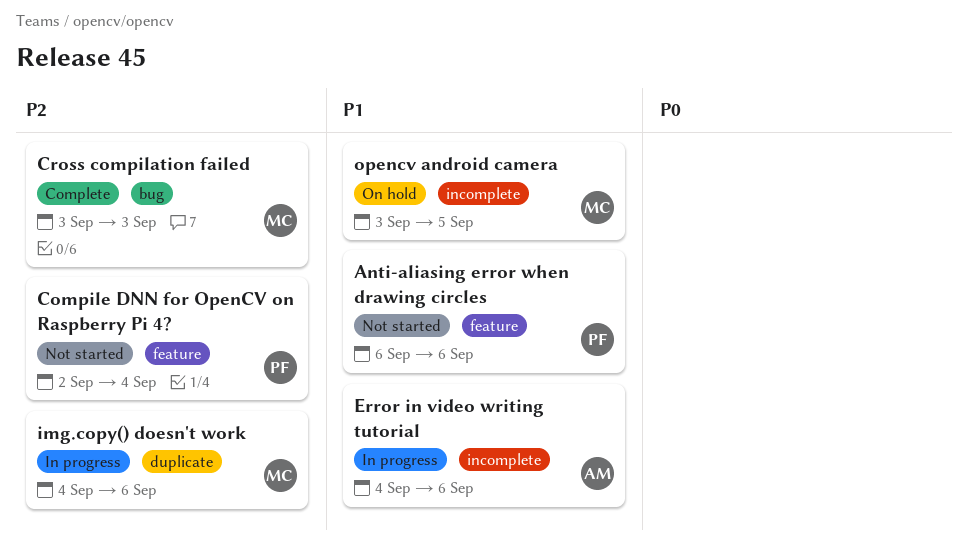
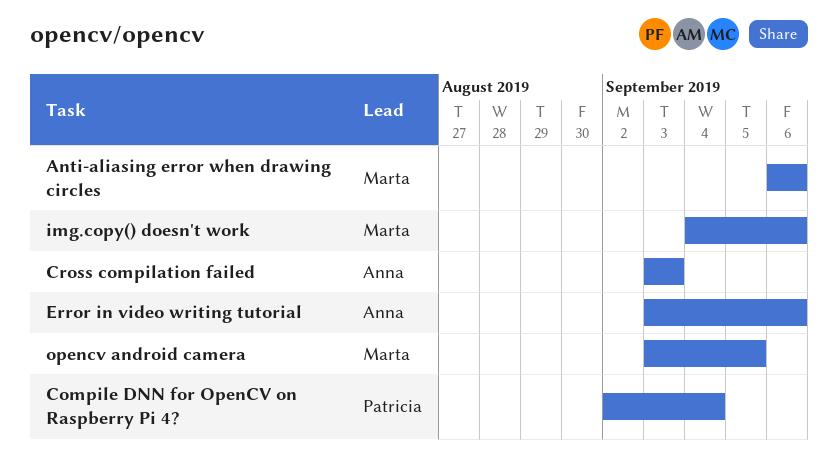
Anti-aliasing error when drawing circles, owner: Patricia -> Marta
Cross compilation failed, owner: Marta -> Anna
Error in video writing tutorial, start: Sep 4 -> Sep 3

